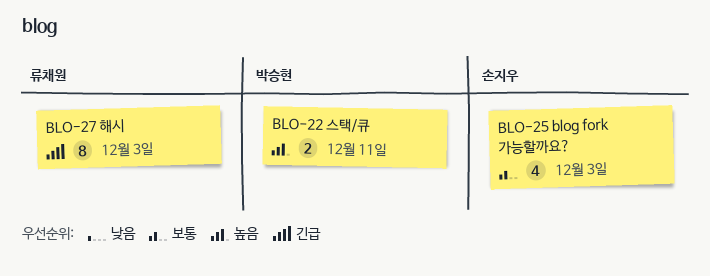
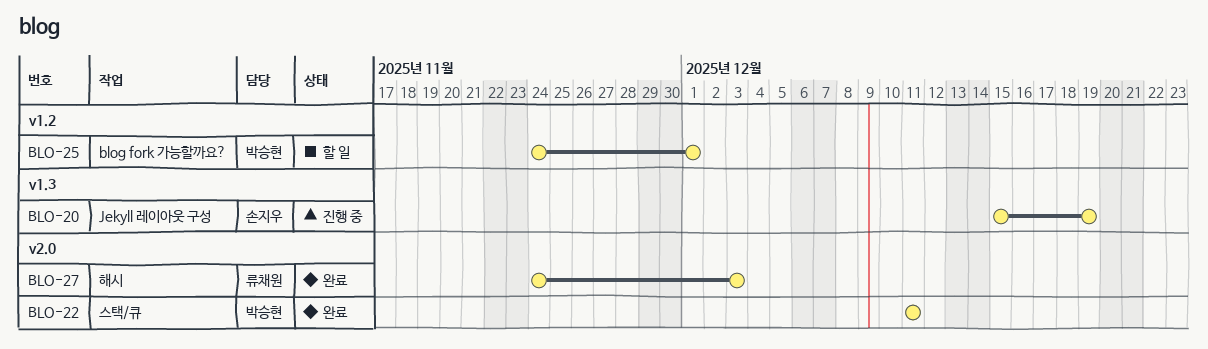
BLO-20: none -> present
BLO-25, owner: 손지우 -> 박승현
BLO-25, due: Dec 3 -> Dec 1

